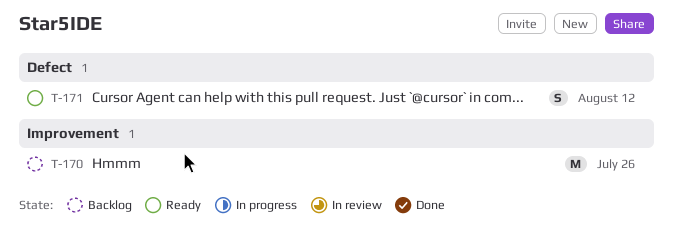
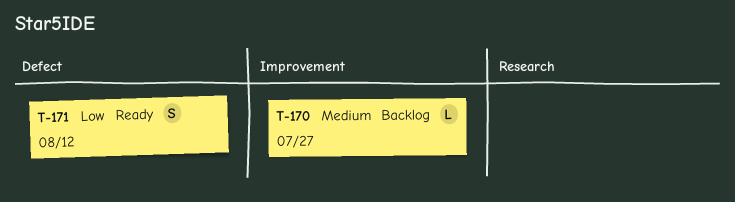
T-170, estimate: M -> L
T-170, due: Jul 26 -> Jul 27

